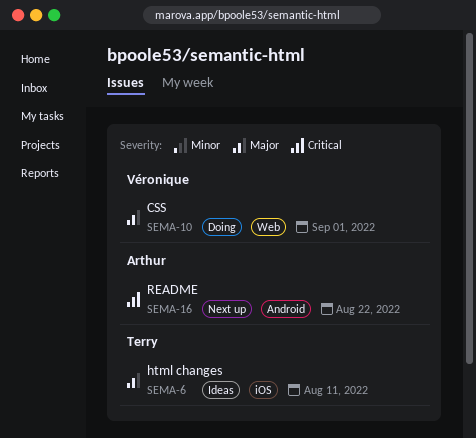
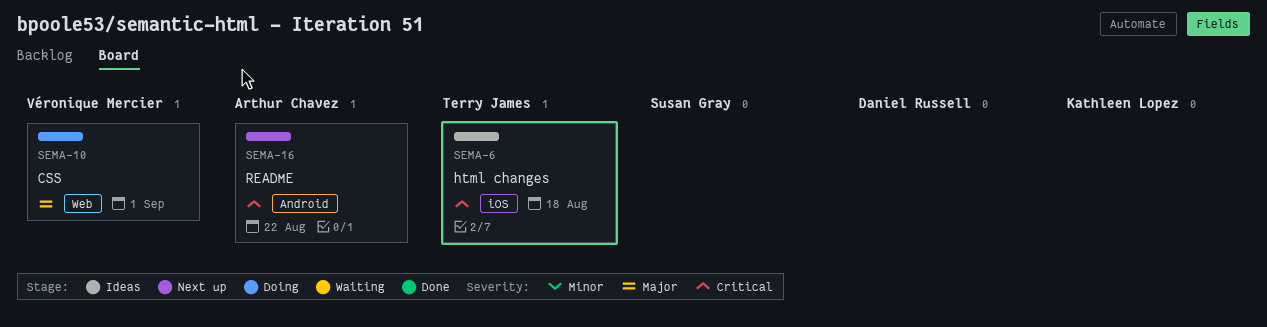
SEMA-6, priority: Major -> Critical
SEMA-6, due: Aug 11 -> Aug 18

